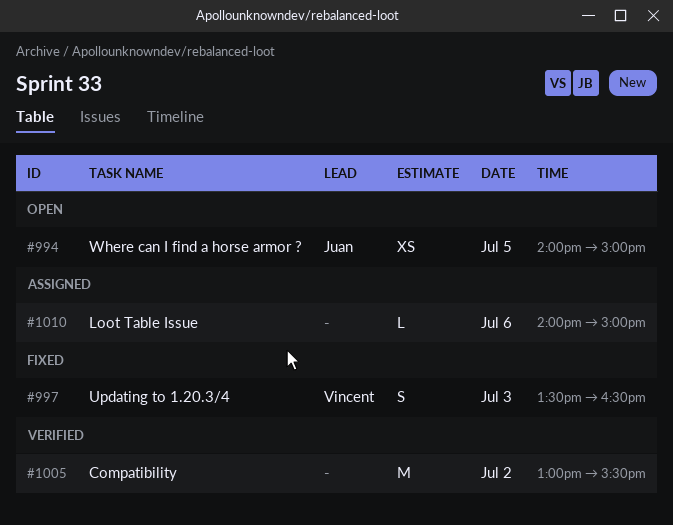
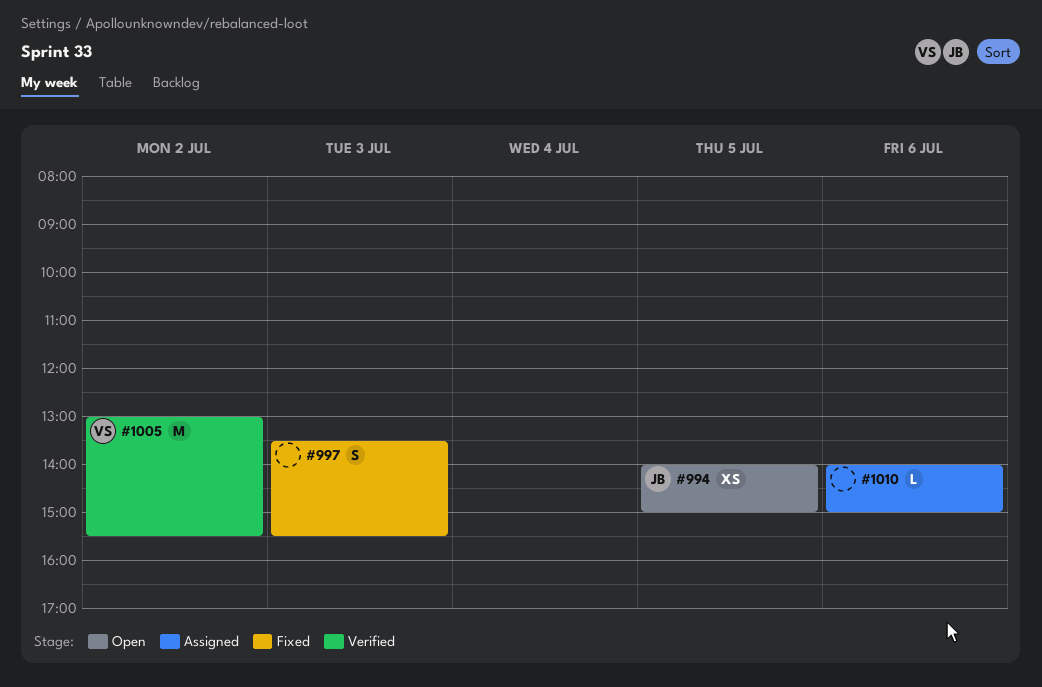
#997, owner: Vincent -> none
#997, ends: 16:30 -> 15:30
#1005, owner: none -> Vincent

